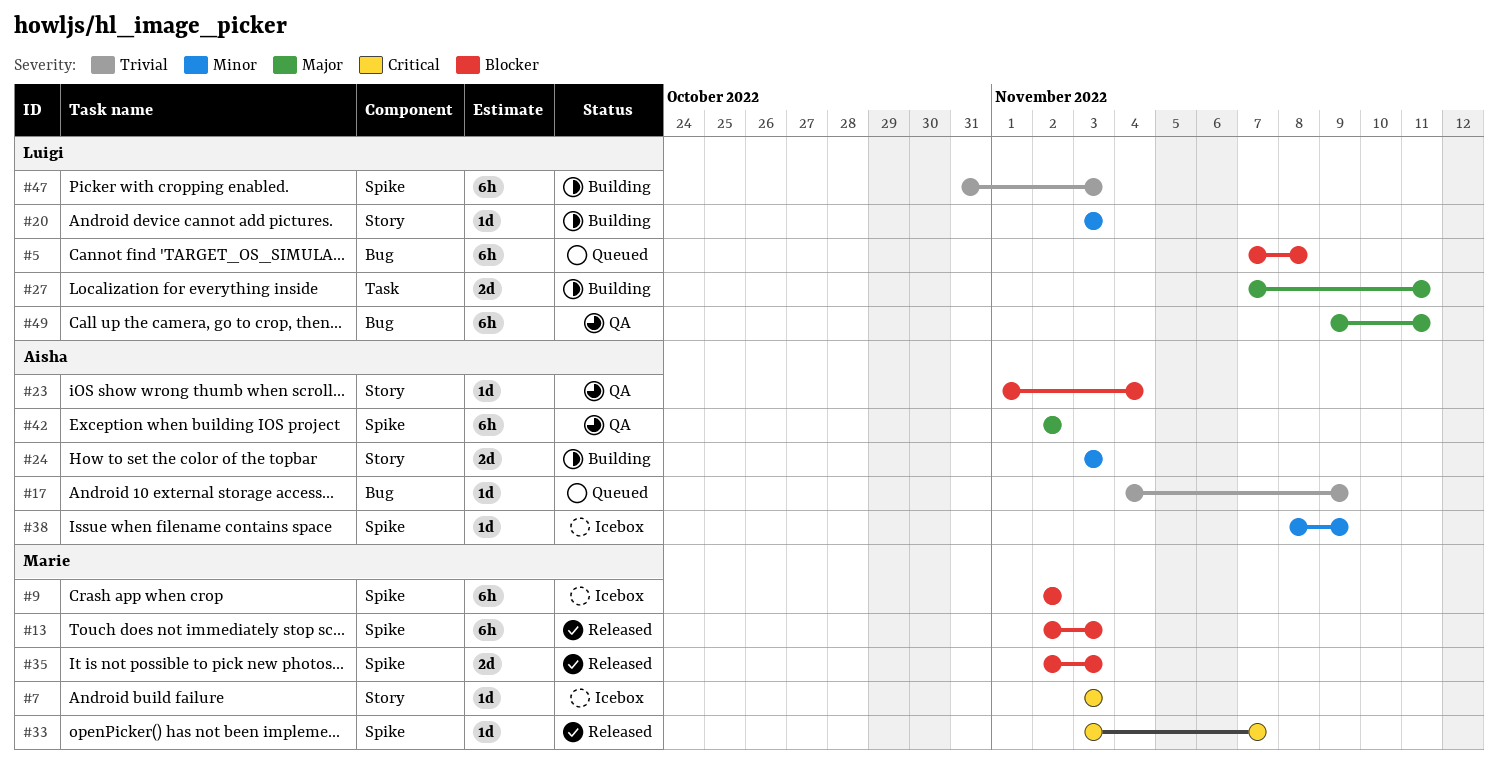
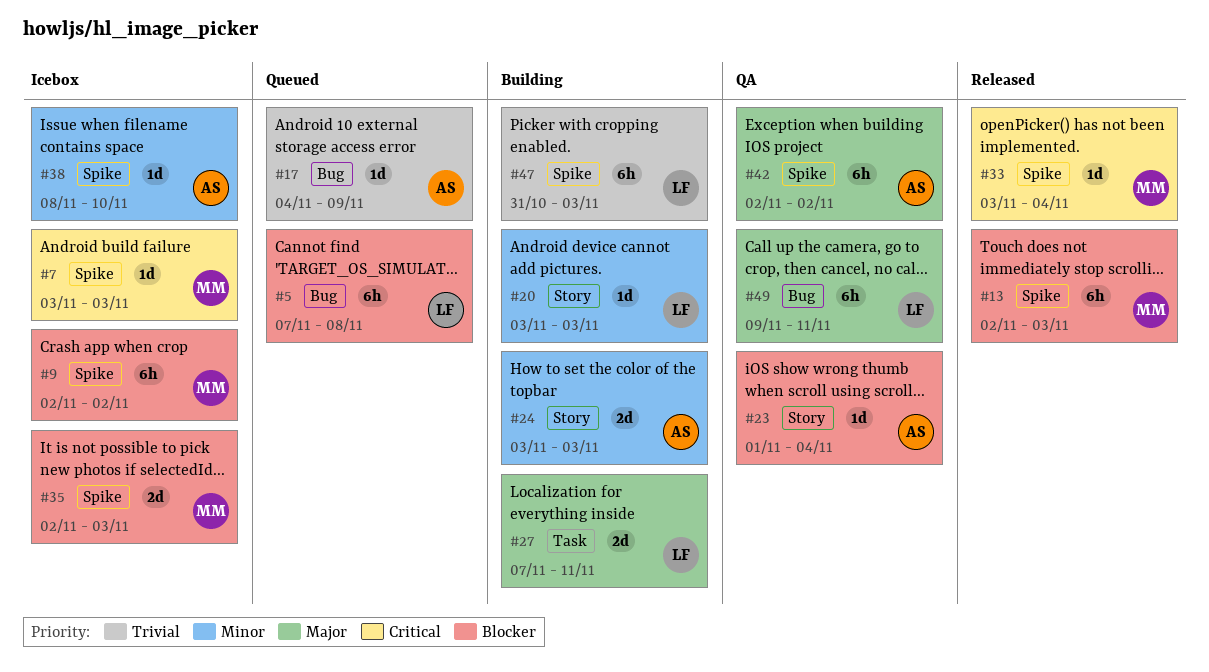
#7, label: Story -> Spike
#33, due: Nov 7 -> Nov 4
#35, status: Released -> Icebox
#38, due: Nov 9 -> Nov 10

